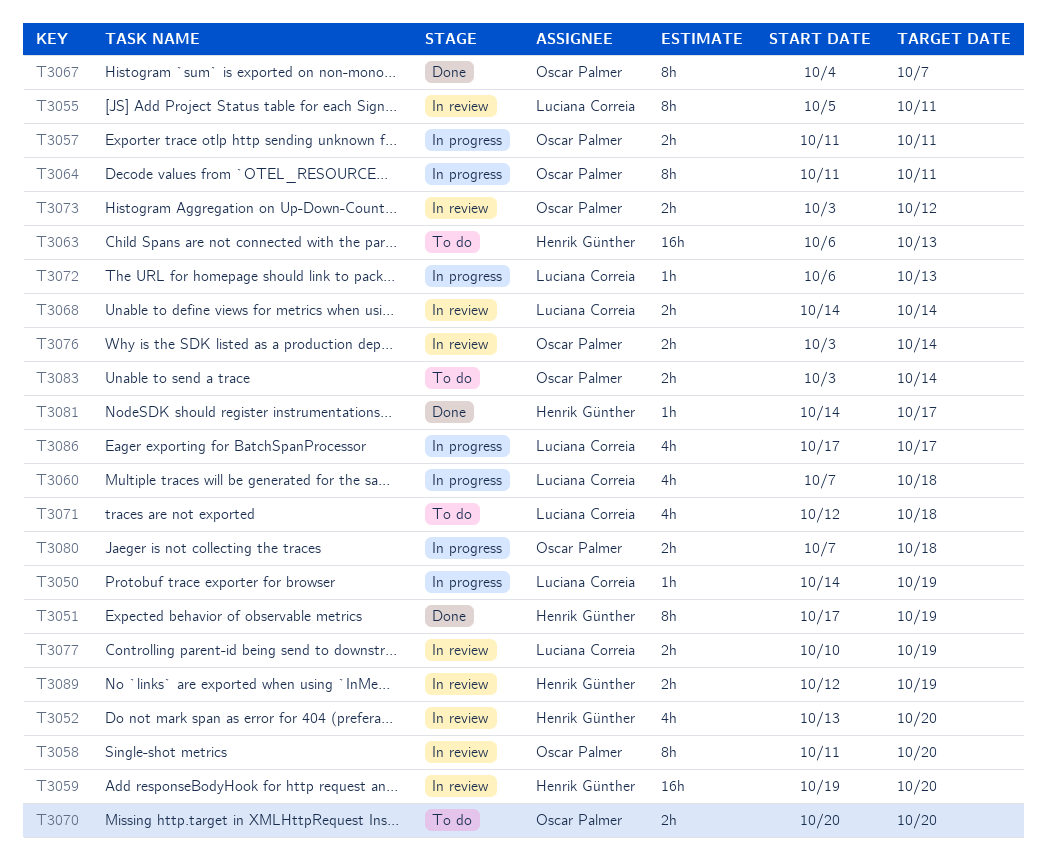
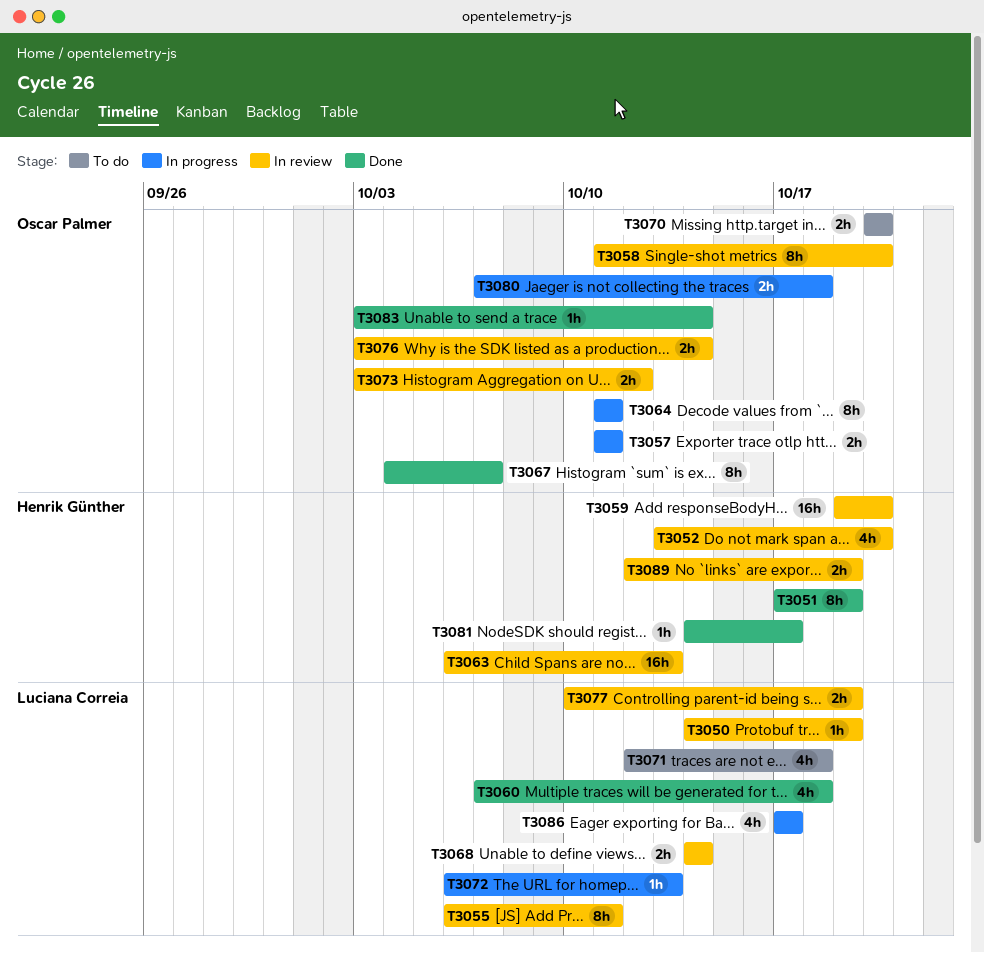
T3050, status: In progress -> In review
T3055, start: Oct 5 -> Oct 6
T3060, status: In progress -> Done
T3063, status: To do -> In review
T3083, status: To do -> Done
T3083, estimate: 2h -> 1h

